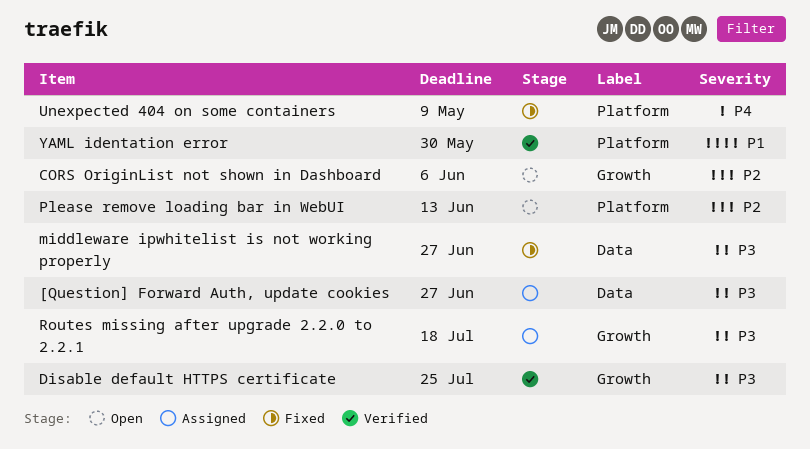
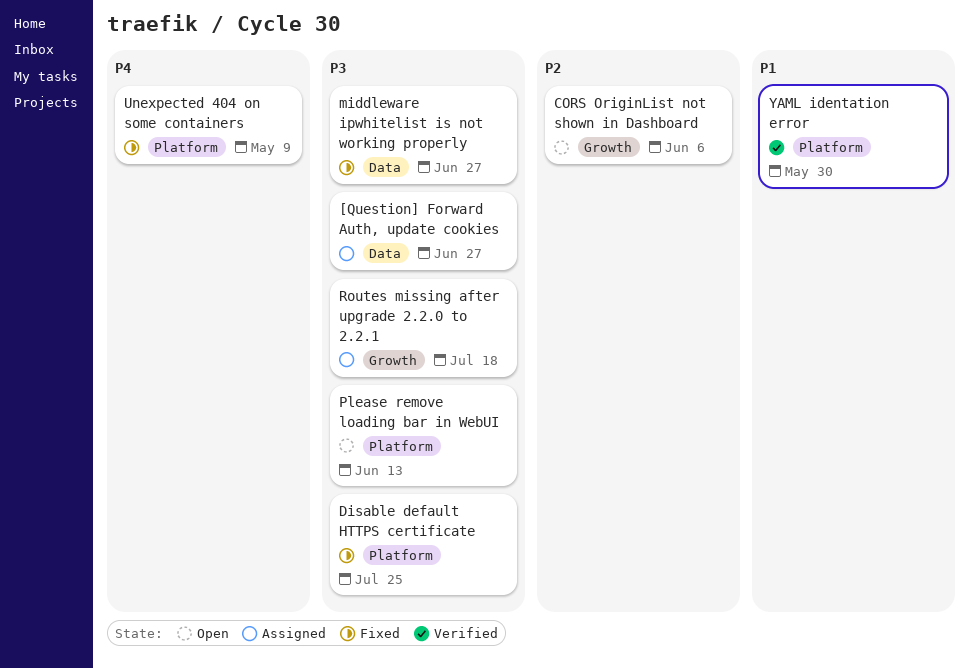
Disable default HTTPS certificate, status: Verified -> Fixed
Disable default HTTPS certificate, label: Growth -> Platform
Please remove loading bar in WebUI, priority: P2 -> P3

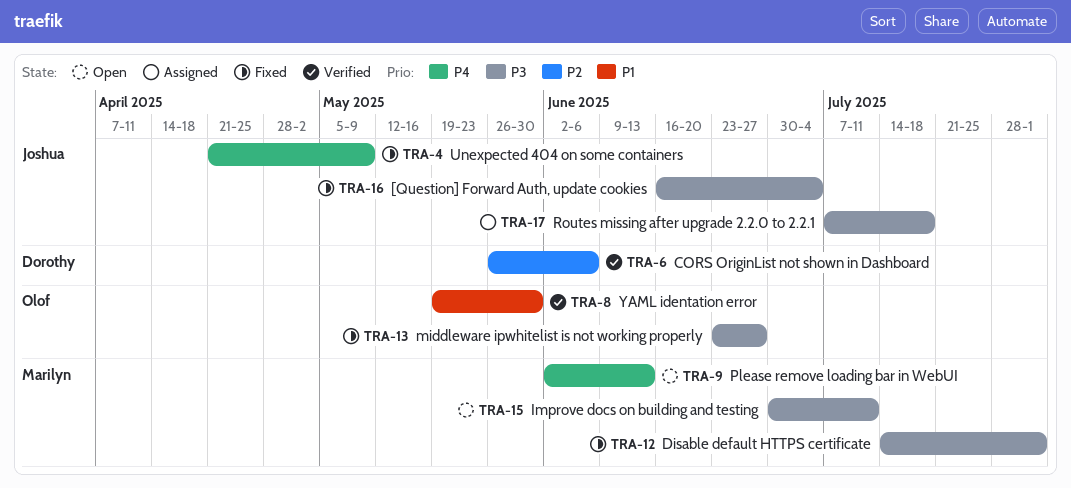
[Question] Forward Auth, update cookies, status: Assigned -> Fixed
[Question] Forward Auth, update cookies, due: Jun 27 -> Jul 4
CORS OriginList not shown in Dashboard, status: Open -> Verified
Disable default HTTPS certificate, due: Jul 25 -> Aug 1
Improve docs on building and testing: none -> present
Please remove loading bar in WebUI, priority: P3 -> P4

